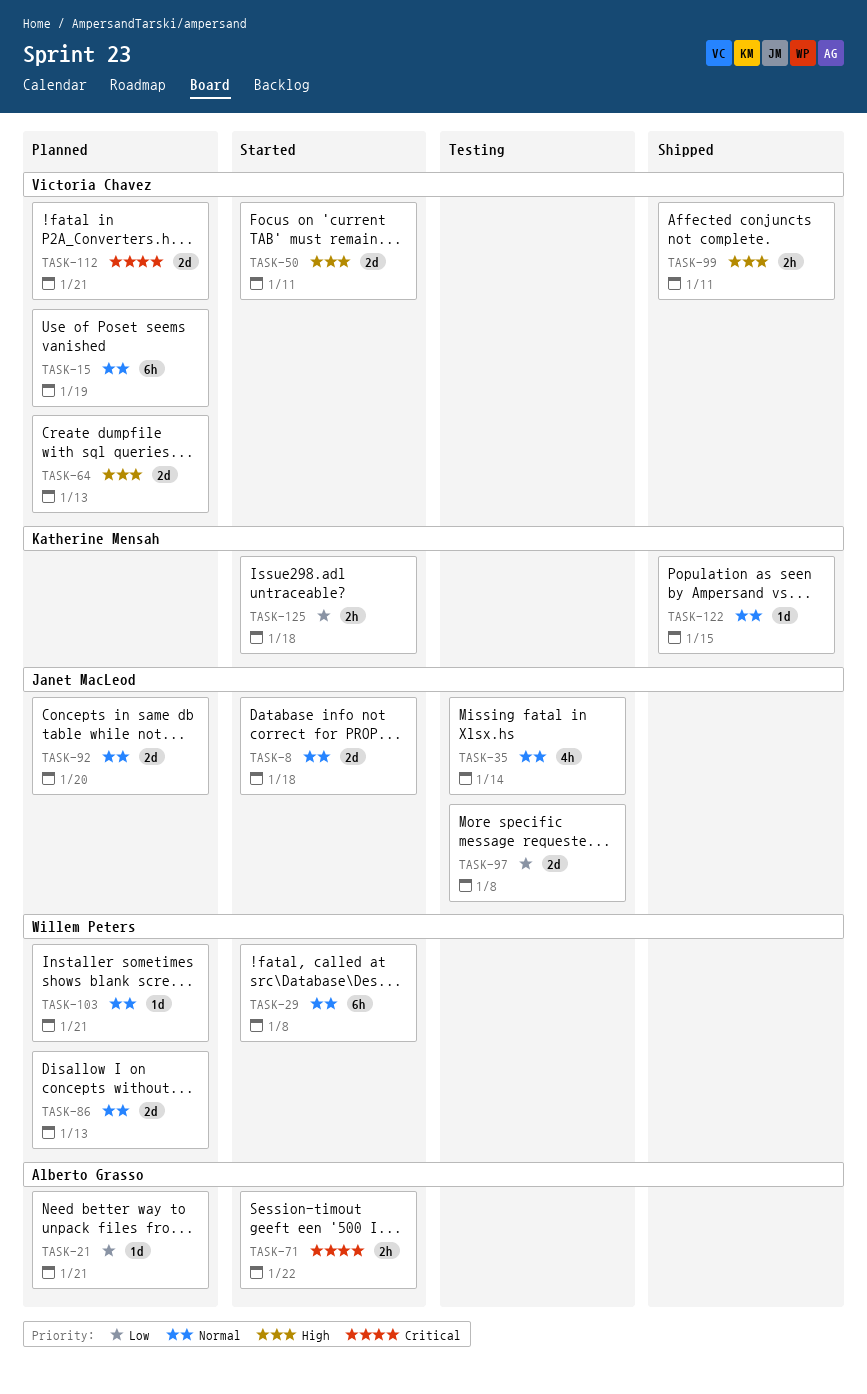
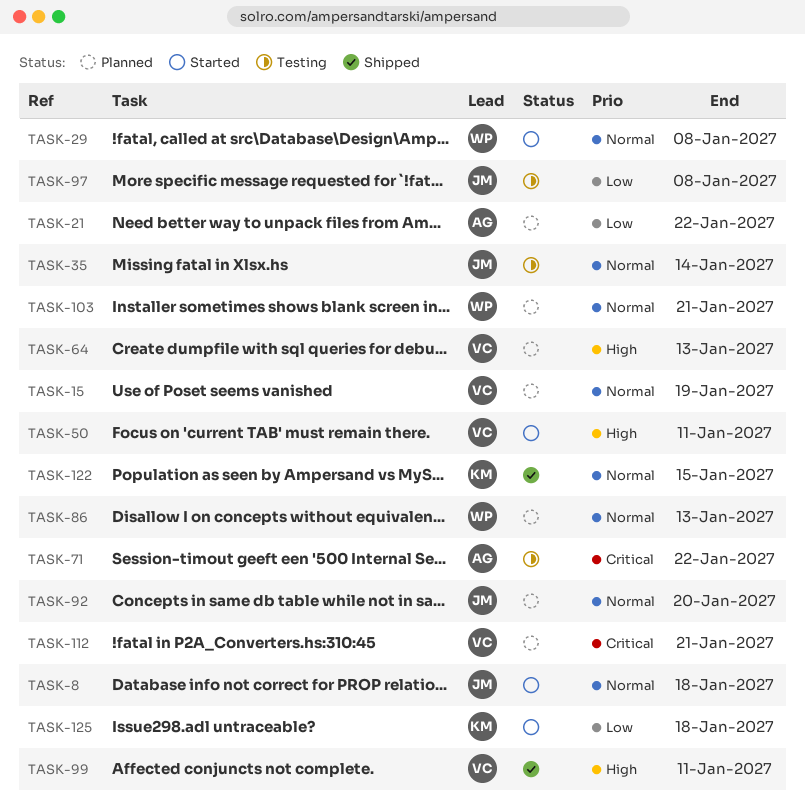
TASK-21, due: Jan 21 -> Jan 22
TASK-71, status: Started -> Testing

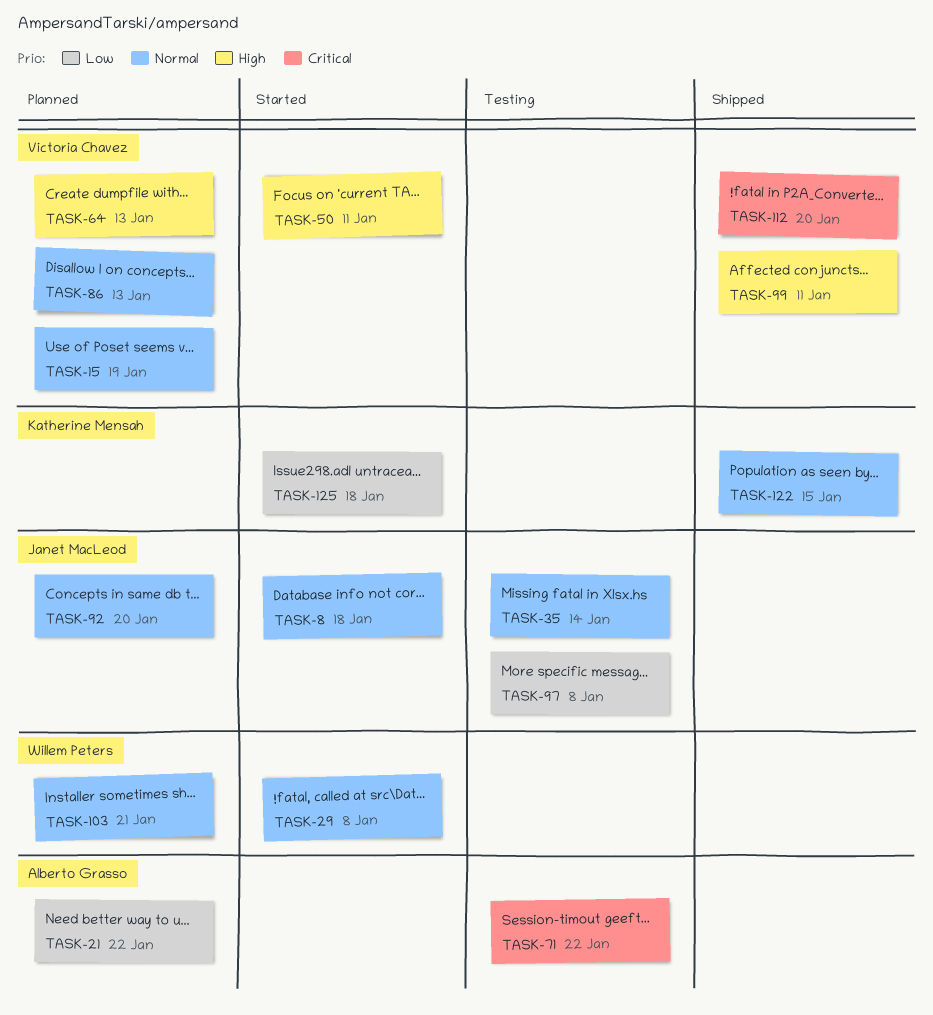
TASK-86, owner: Willem Peters -> Victoria Chavez
TASK-112, status: Planned -> Shipped
TASK-112, due: Jan 21 -> Jan 20

